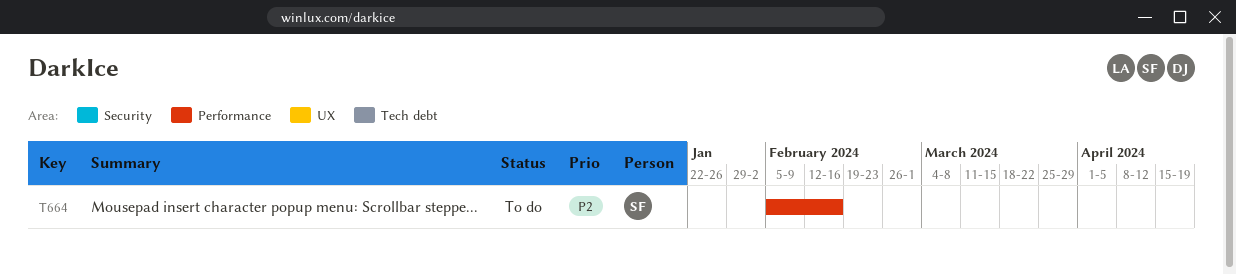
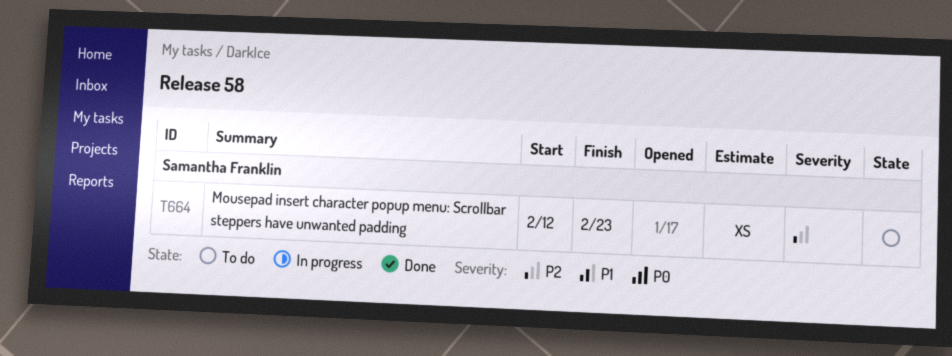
T664, start: Feb 5 -> Feb 12
T664, due: Feb 16 -> Feb 23

